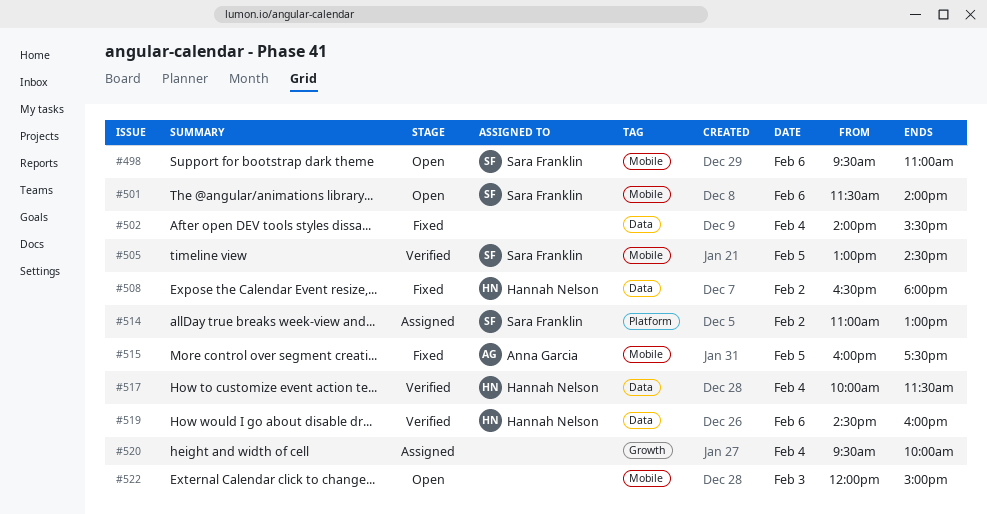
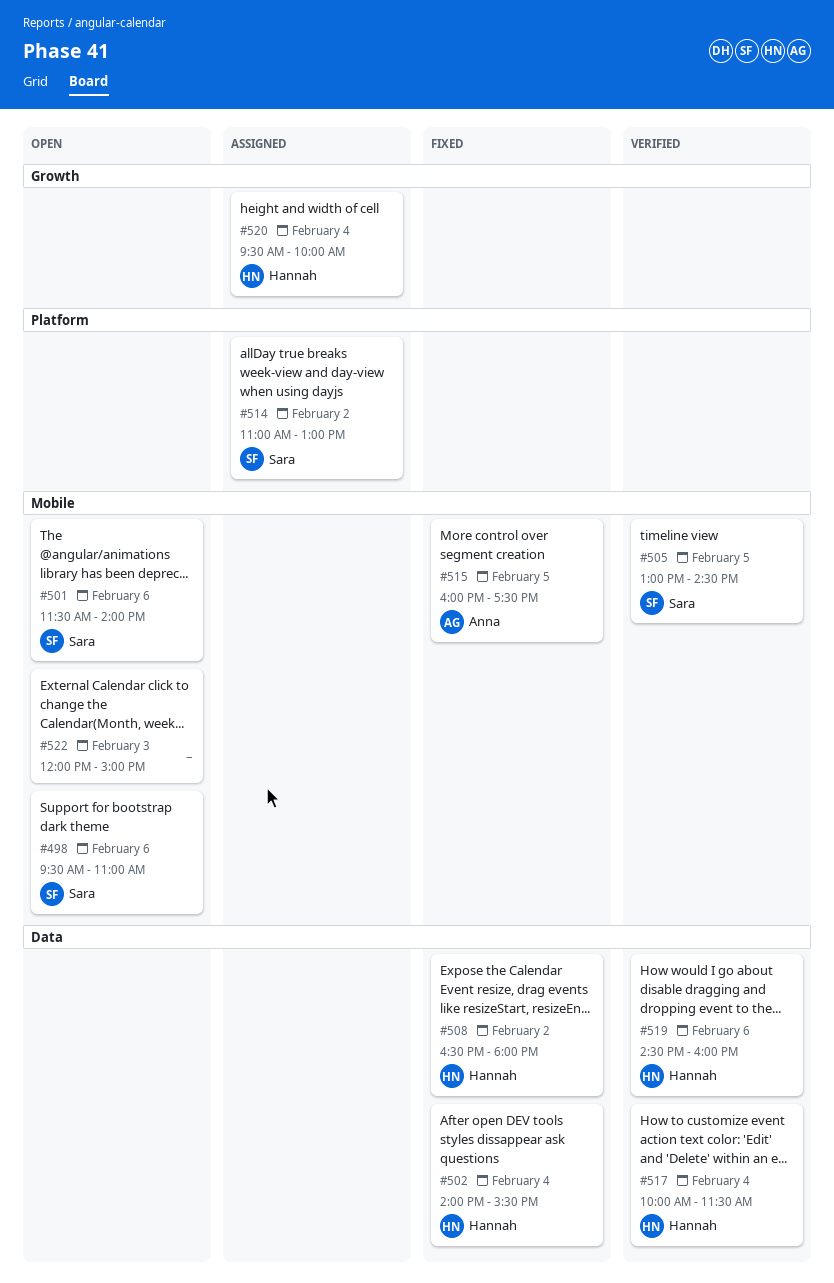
#502, owner: none -> Hannah Nelson
#520, owner: none -> Hannah Nelson

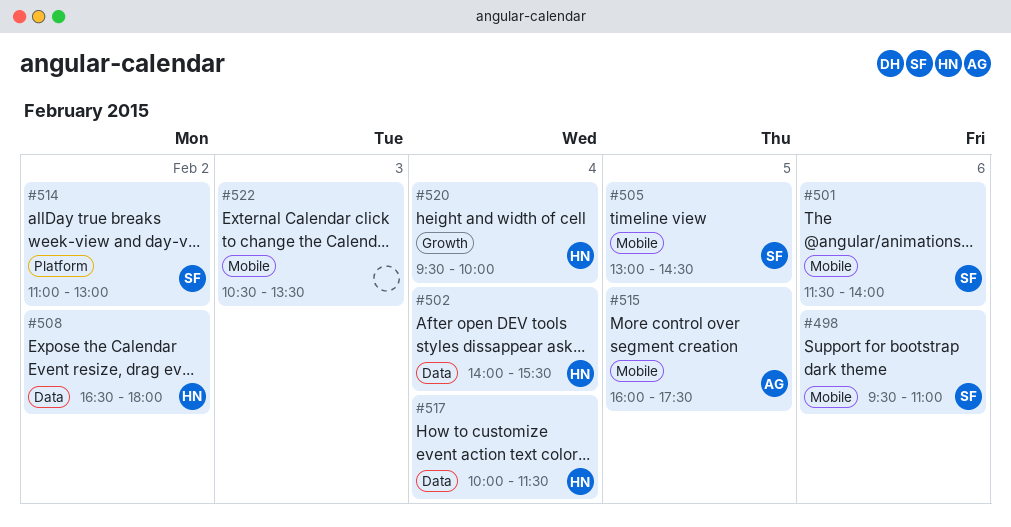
#519: present -> none
#522, begins: 12:00 -> 10:30
#522, ends: 15:00 -> 13:30

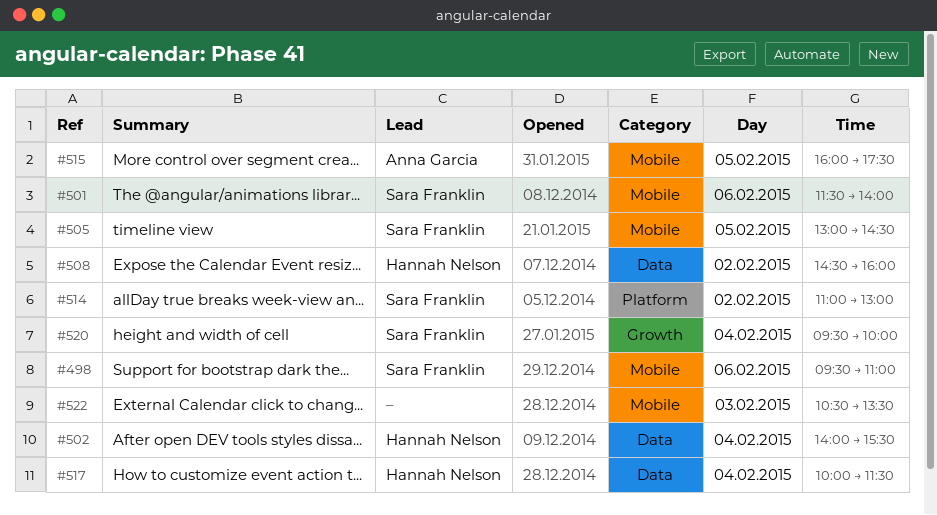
#508, begins: 16:30 -> 14:30
#508, ends: 18:00 -> 16:00
#520, owner: Hannah Nelson -> Sara Franklin

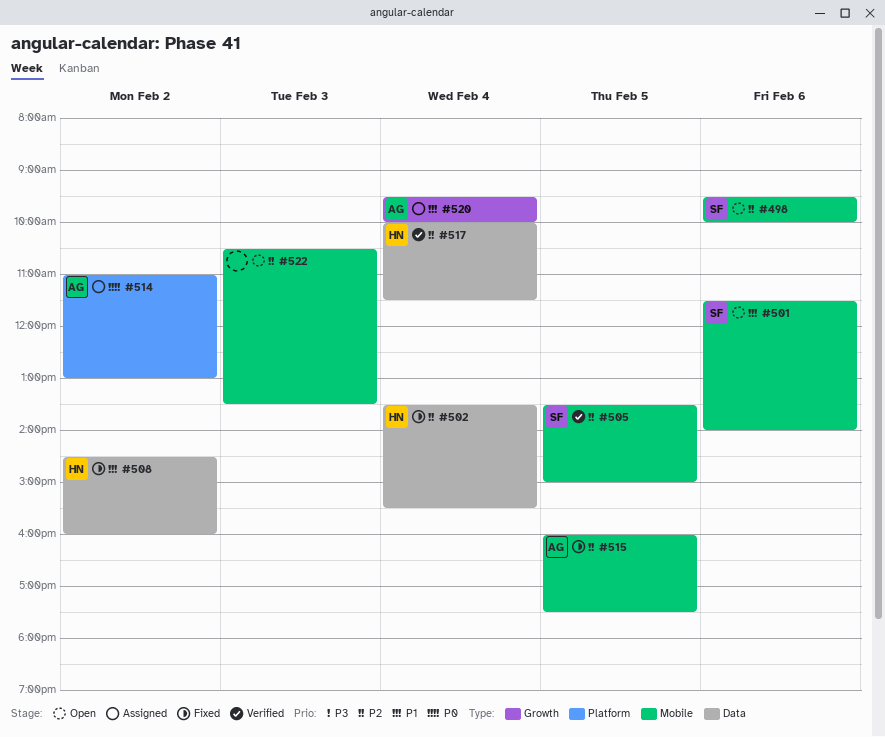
#498, ends: 11:00 -> 10:00
#502, begins: 14:00 -> 13:30
#505, begins: 13:00 -> 13:30
#505, ends: 14:30 -> 15:00
#514, owner: Sara Franklin -> Anna Garcia
#520, owner: Sara Franklin -> Anna Garcia

